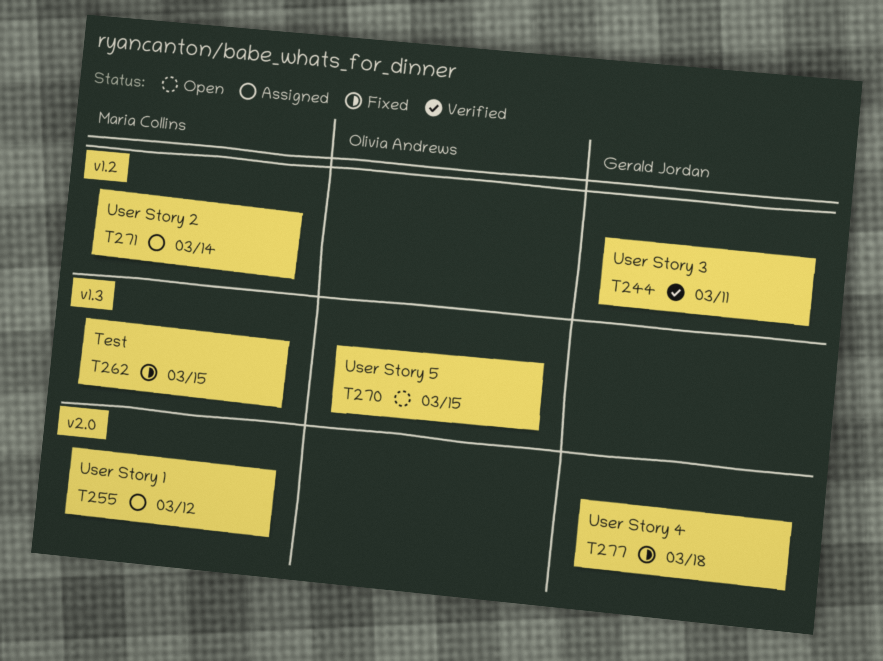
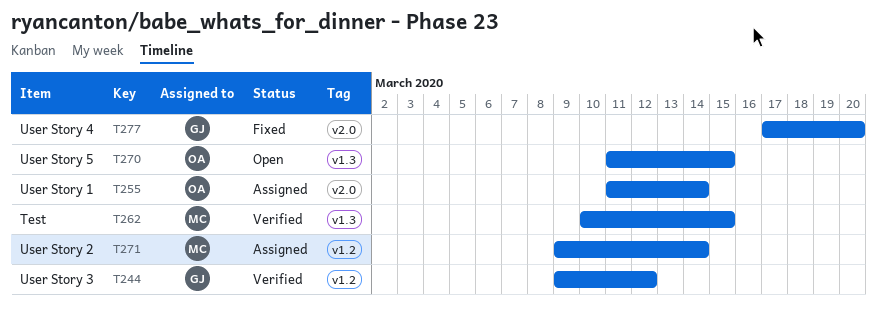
T244, due: Mar 11 -> Mar 12
T255, owner: Maria Collins -> Olivia Andrews
T255, due: Mar 12 -> Mar 14
T262, status: Fixed -> Verified
T277, due: Mar 18 -> Mar 20

